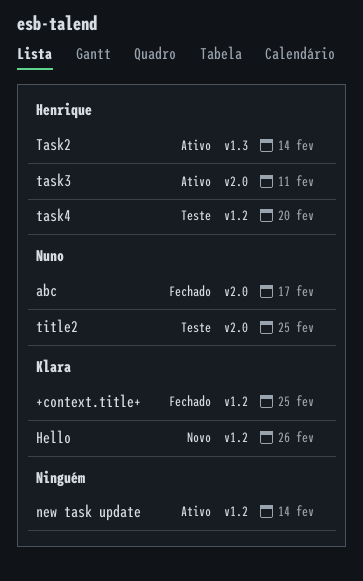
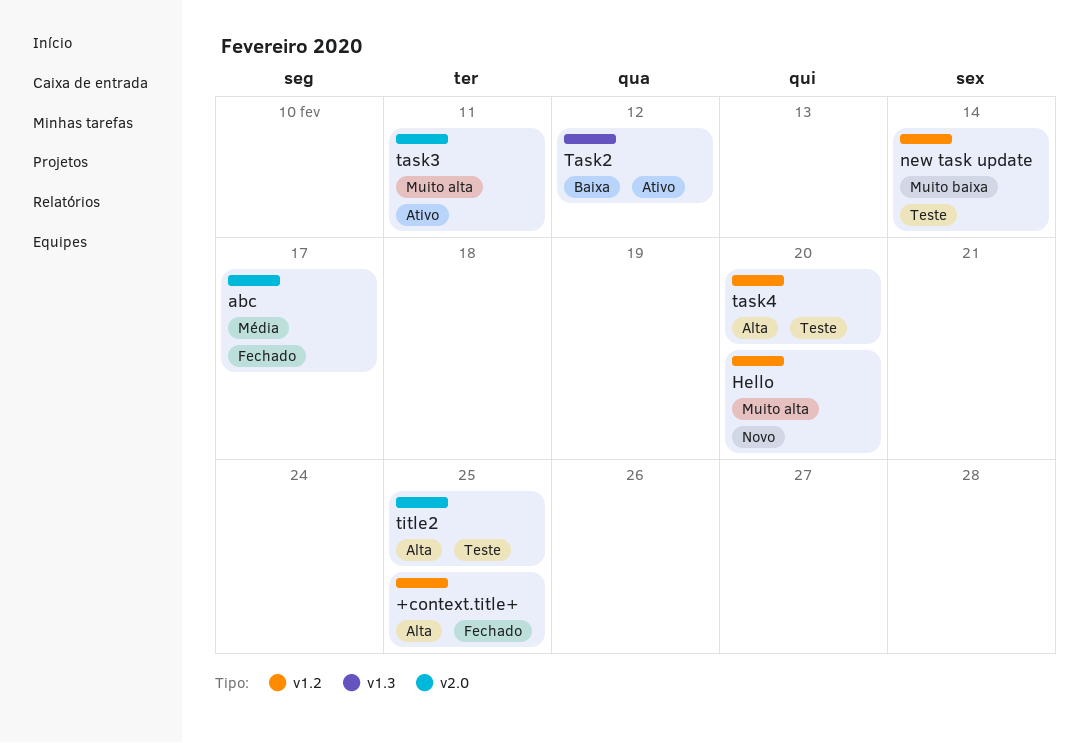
Hello, due: Feb 26 -> Feb 20
new task update, status: Ativo -> Teste
Task2, due: Feb 14 -> Feb 12

